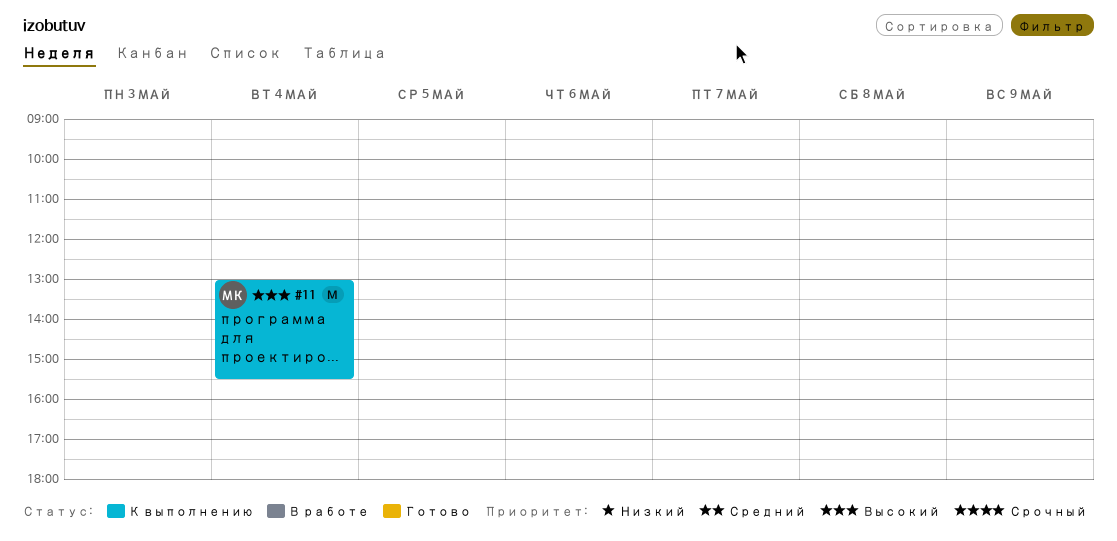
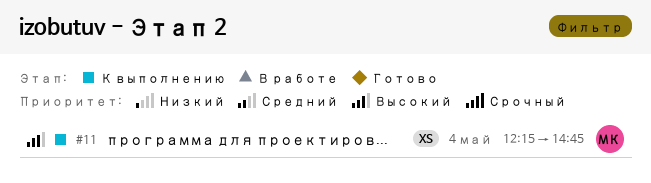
#11, estimate: M -> XS
#11, begins: 13:00 -> 12:15
#11, ends: 15:30 -> 14:45

